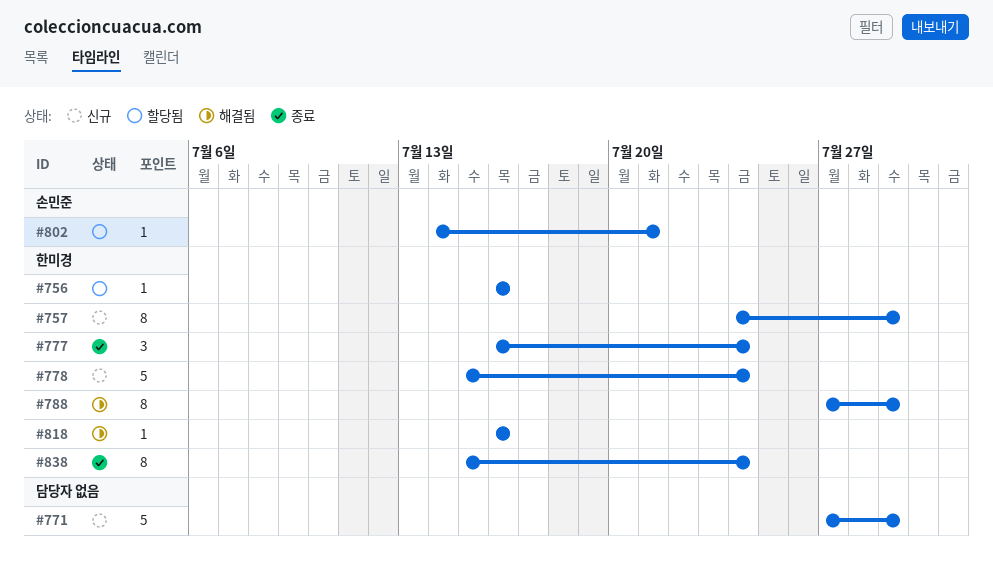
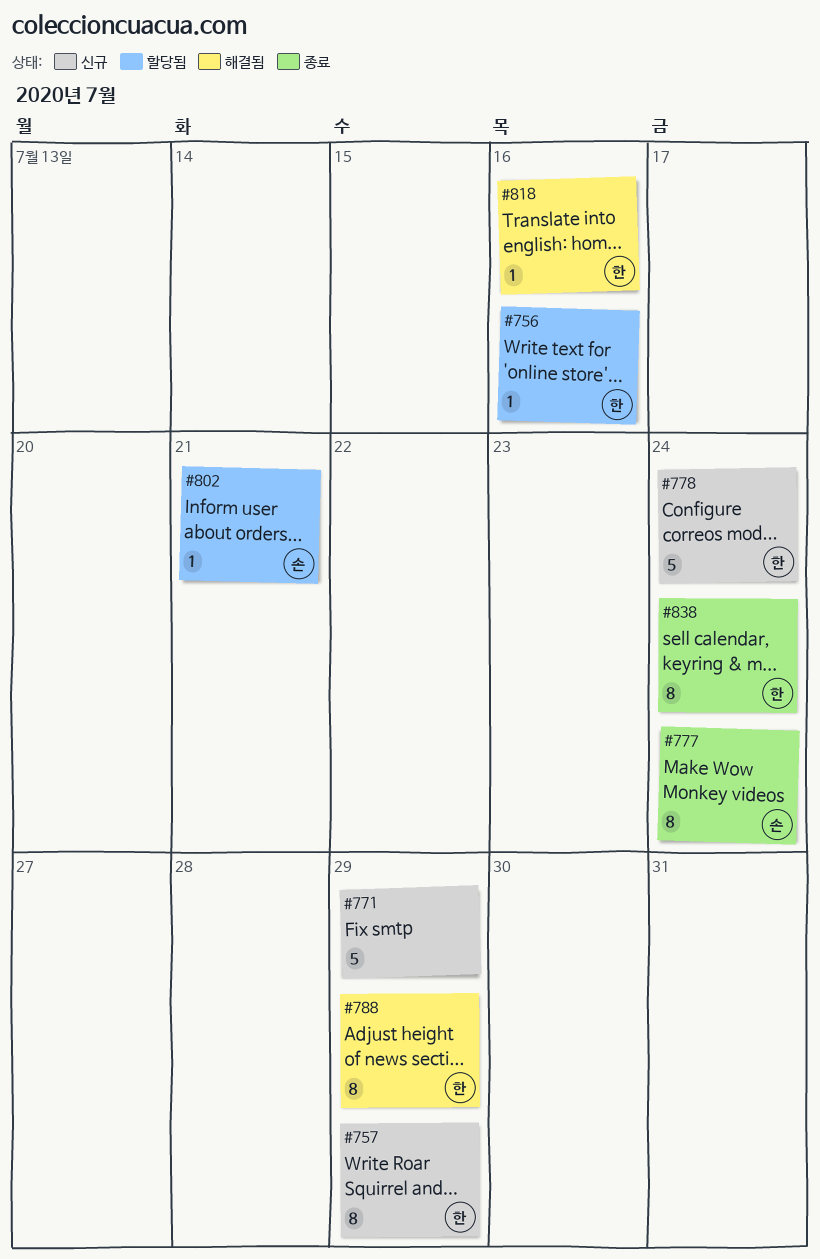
#777, owner: 한미경 -> 손민준
#777, estimate: 3 -> 8

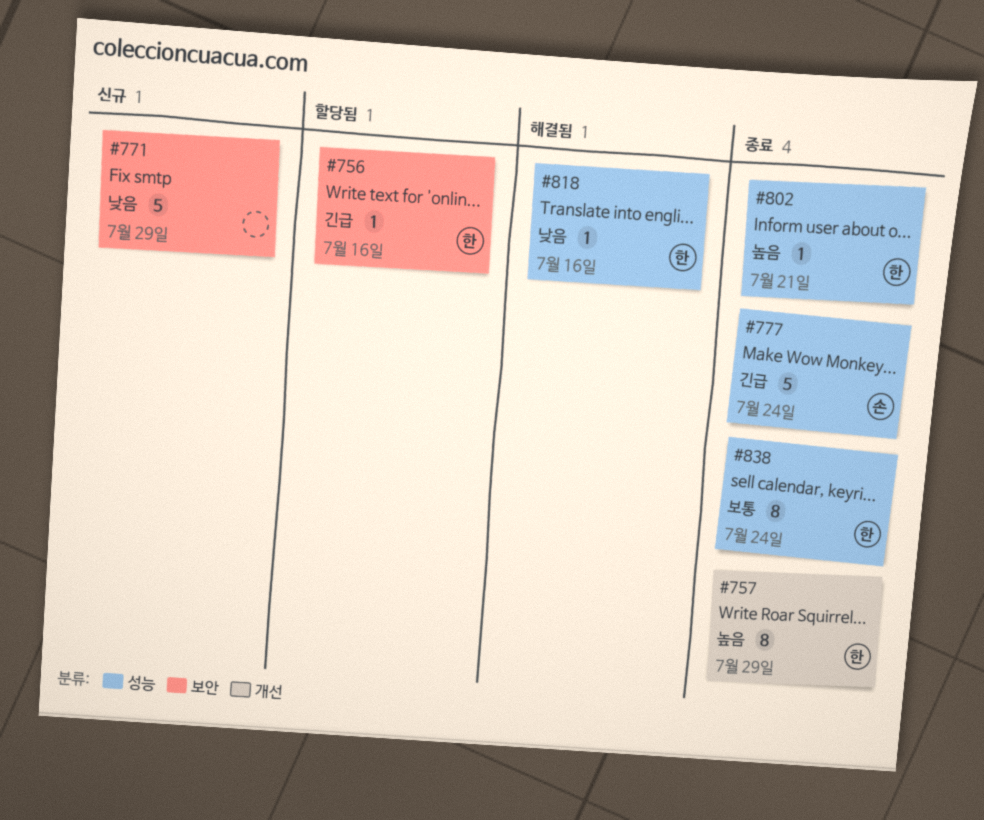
#757, status: 신규 -> 종료
#777, estimate: 8 -> 5
#778: present -> none
#788: present -> none
#802, status: 할당됨 -> 종료
#802, owner: 손 -> 한

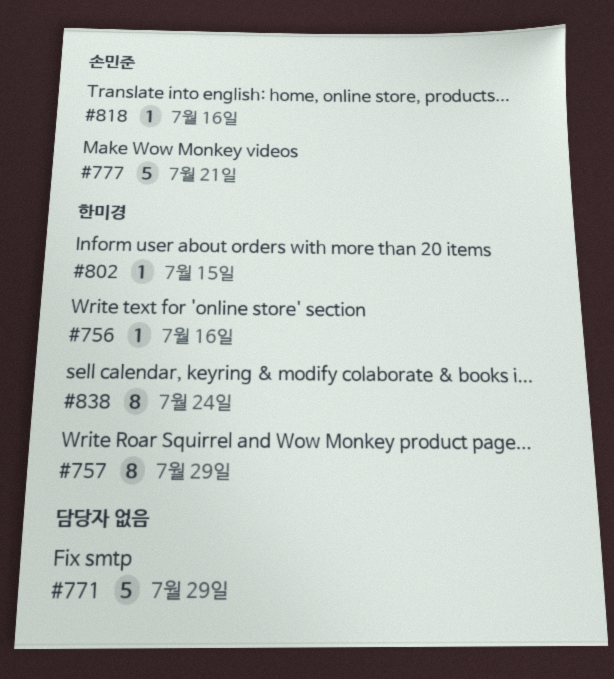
#777, due: Jul 24 -> Jul 21
#802, due: Jul 21 -> Jul 15
#818, owner: 한미경 -> 손민준

